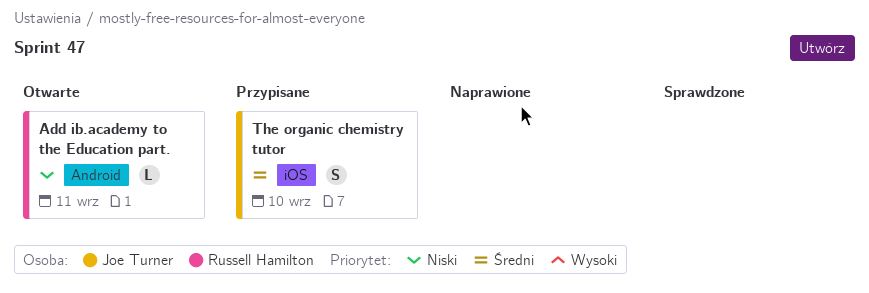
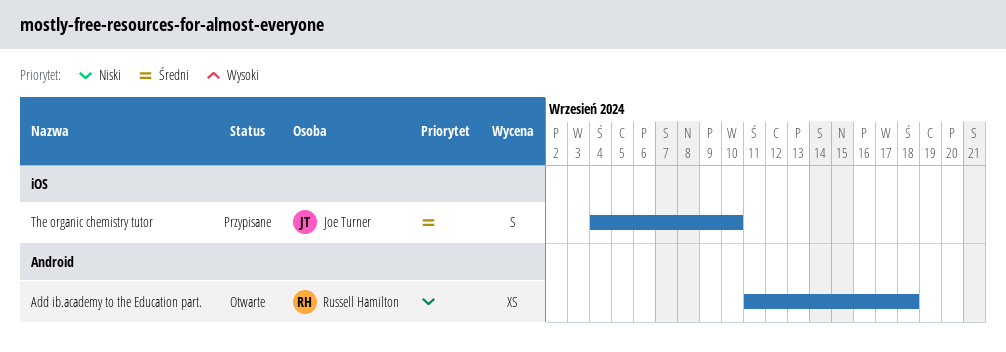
Add ib.academy to the Education part., estimate: L -> XS
Add ib.academy to the Education part., due: Sep 11 -> Sep 18

